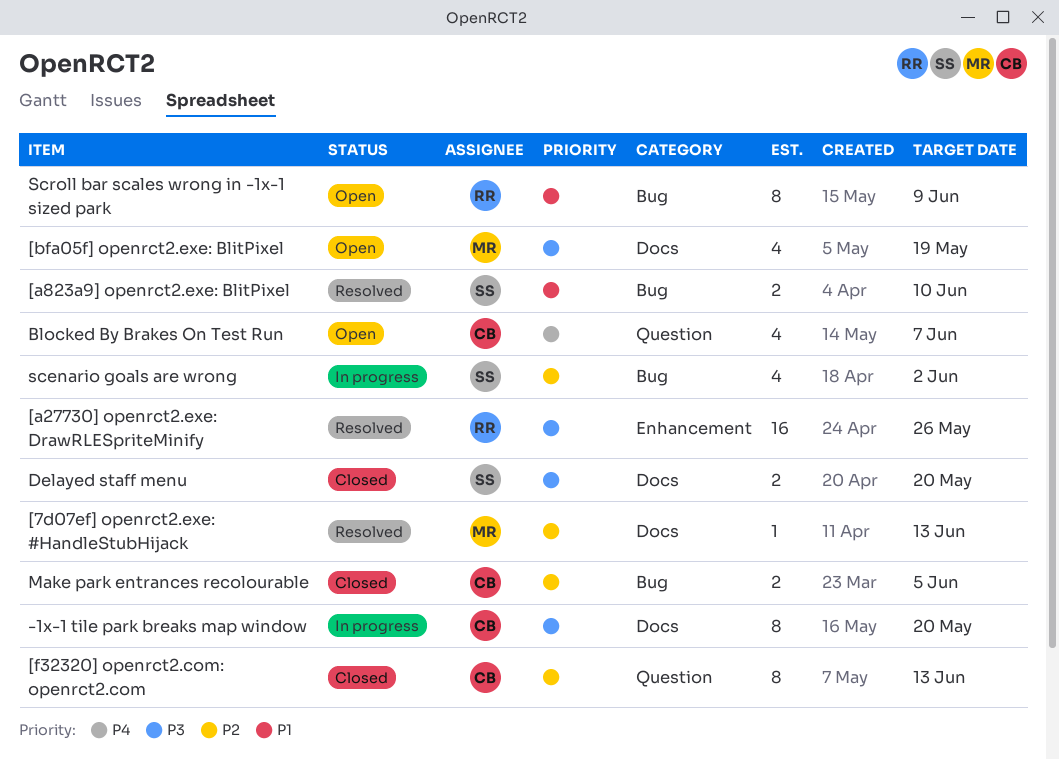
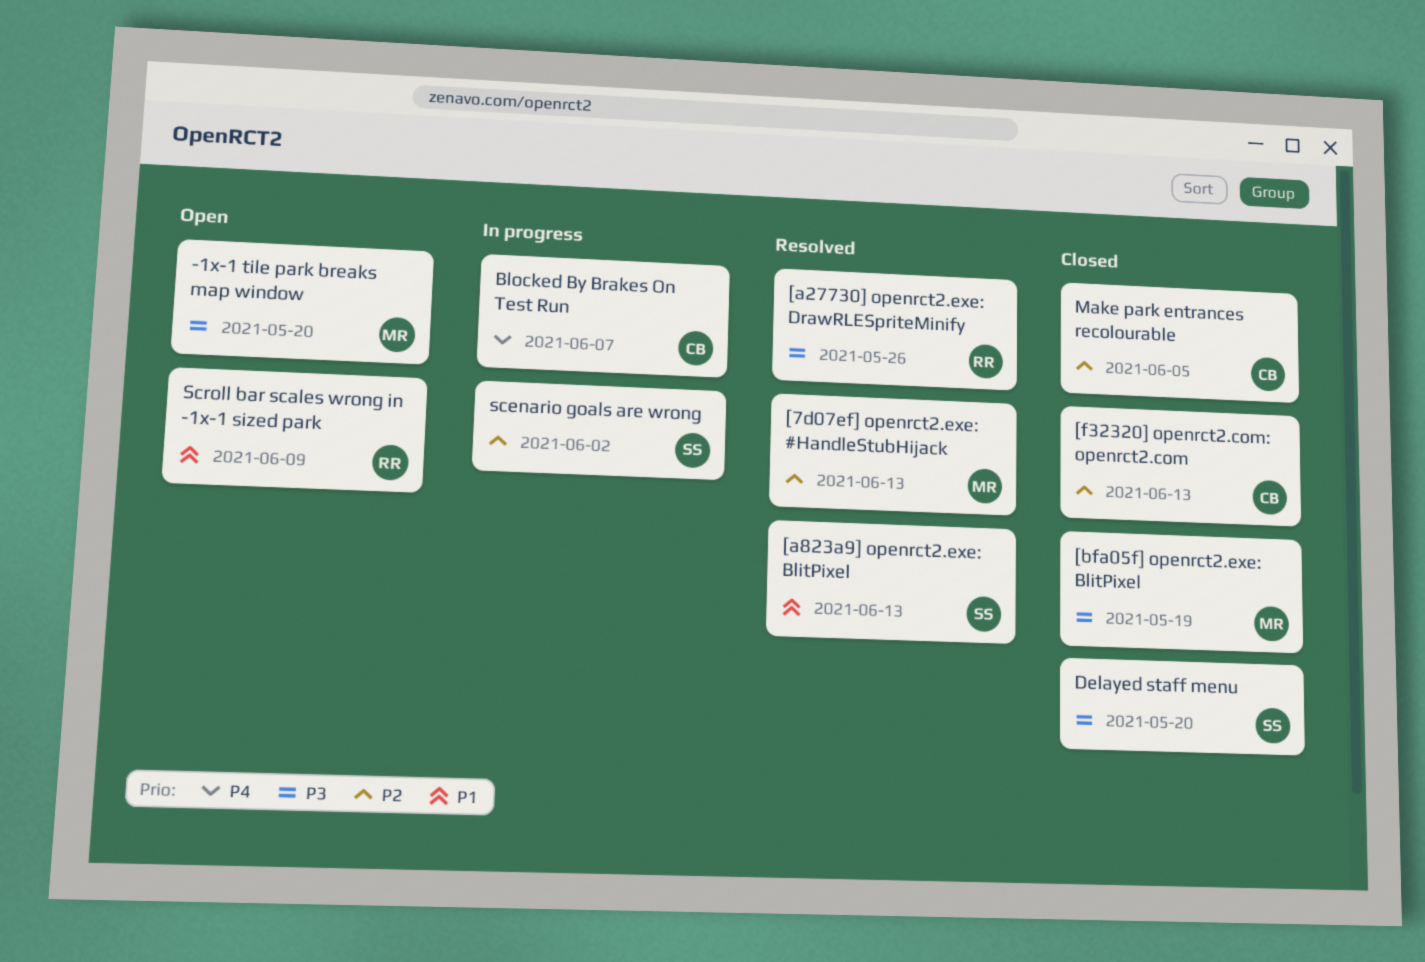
-1x-1 tile park breaks map window, status: In progress -> Open
-1x-1 tile park breaks map window, owner: CB -> MR
[a823a9] openrct2.exe: BlitPixel, due: Jun 10 -> Jun 13
[bfa05f] openrct2.exe: BlitPixel, status: Open -> Closed
Blocked By Brakes On Test Run, status: Open -> In progress

